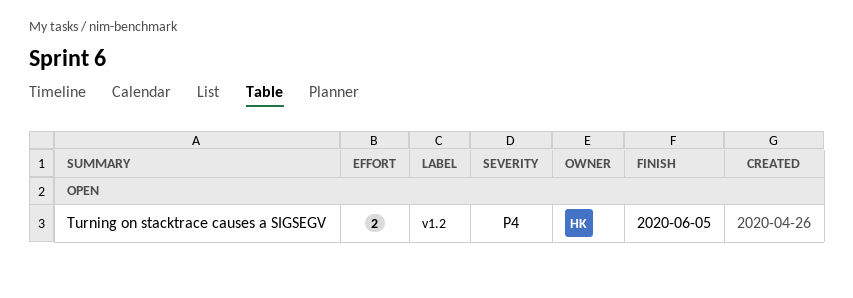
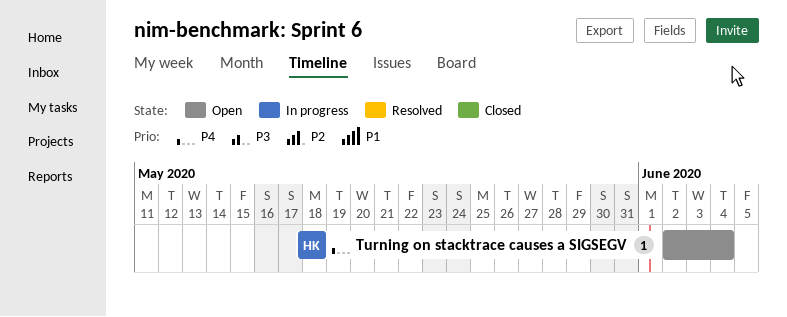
Turning on stacktrace causes a SIGSEGV, estimate: 2 -> 1
Turning on stacktrace causes a SIGSEGV, due: Jun 5 -> Jun 4

